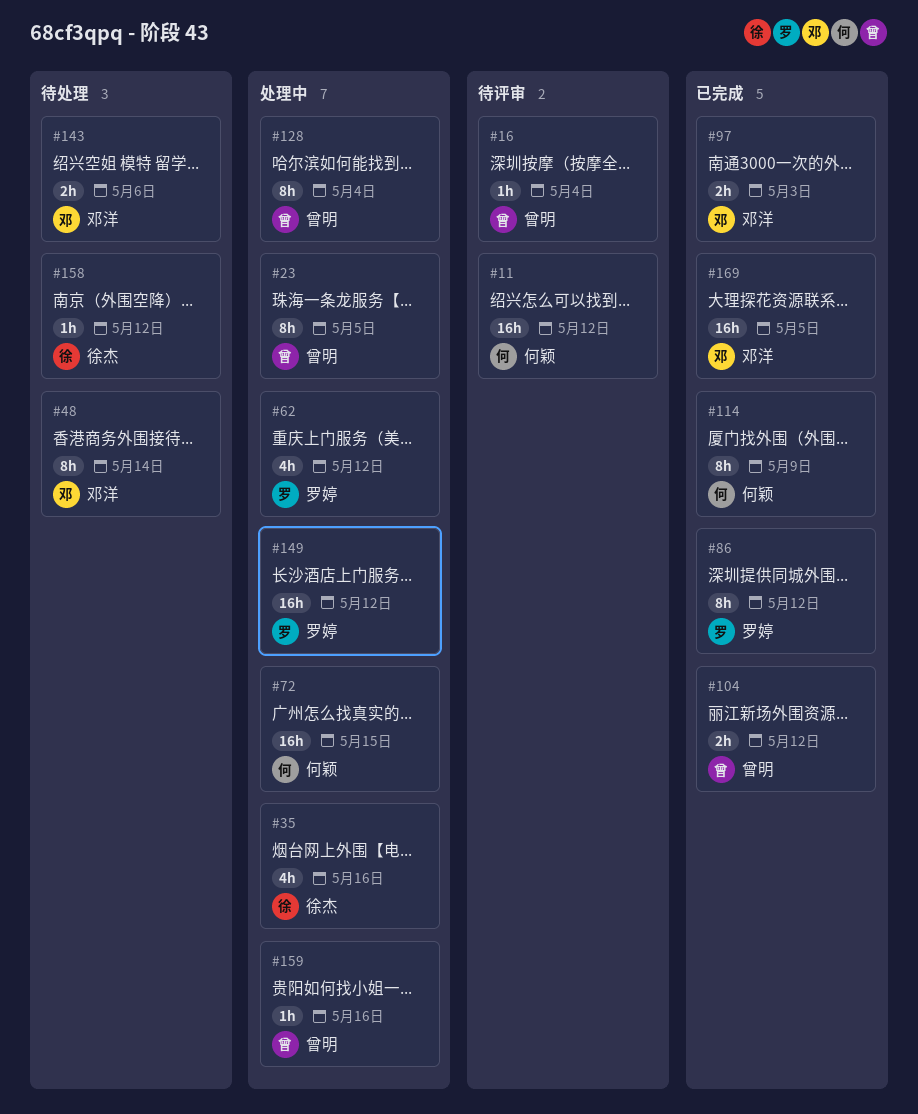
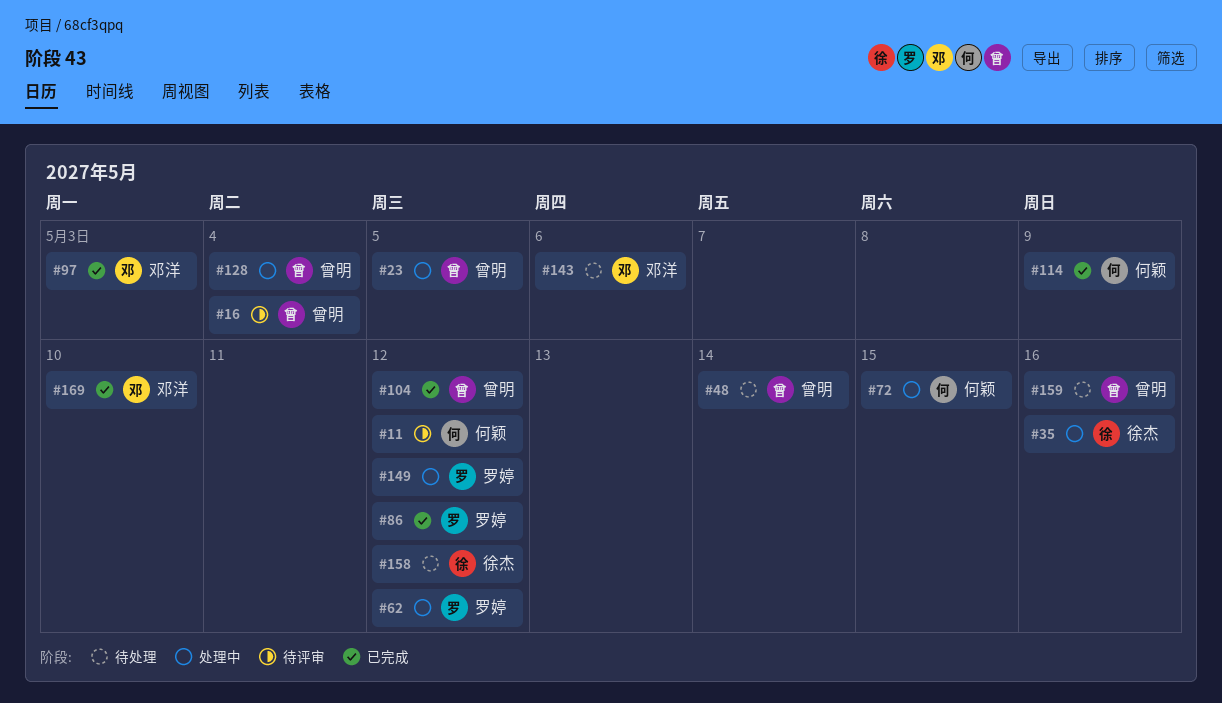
#48, owner: 邓洋 -> 曾明
#159, status: 处理中 -> 待处理
#169, due: May 5 -> May 10

